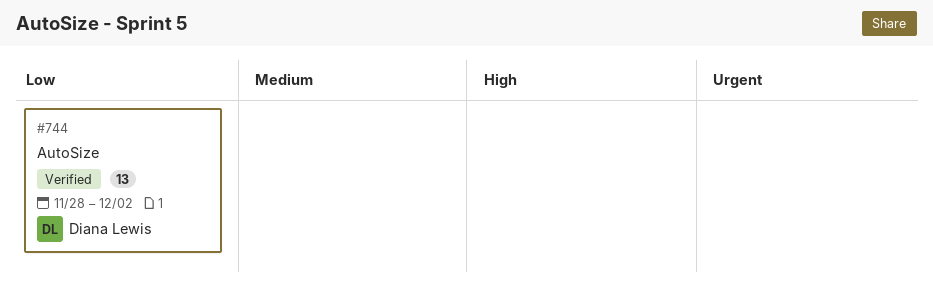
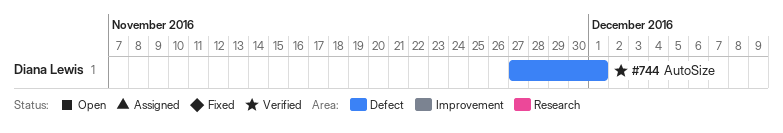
#744, start: Nov 28 -> Nov 27
#744, due: Dec 2 -> Dec 1

